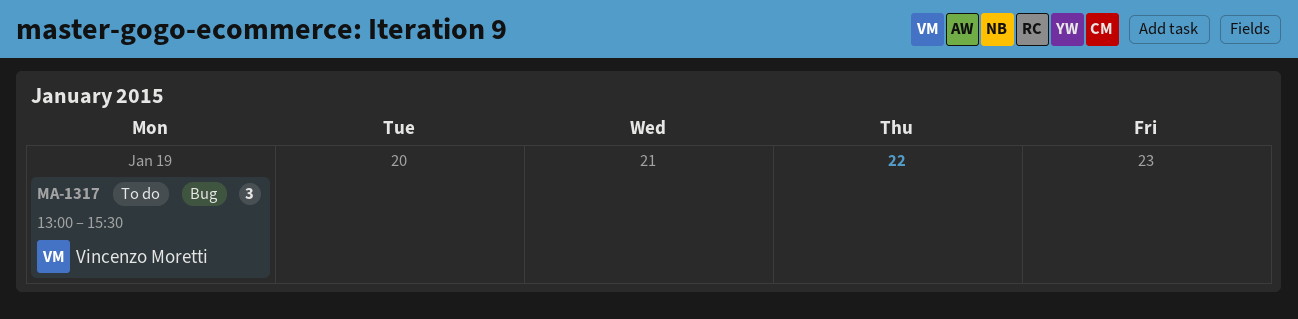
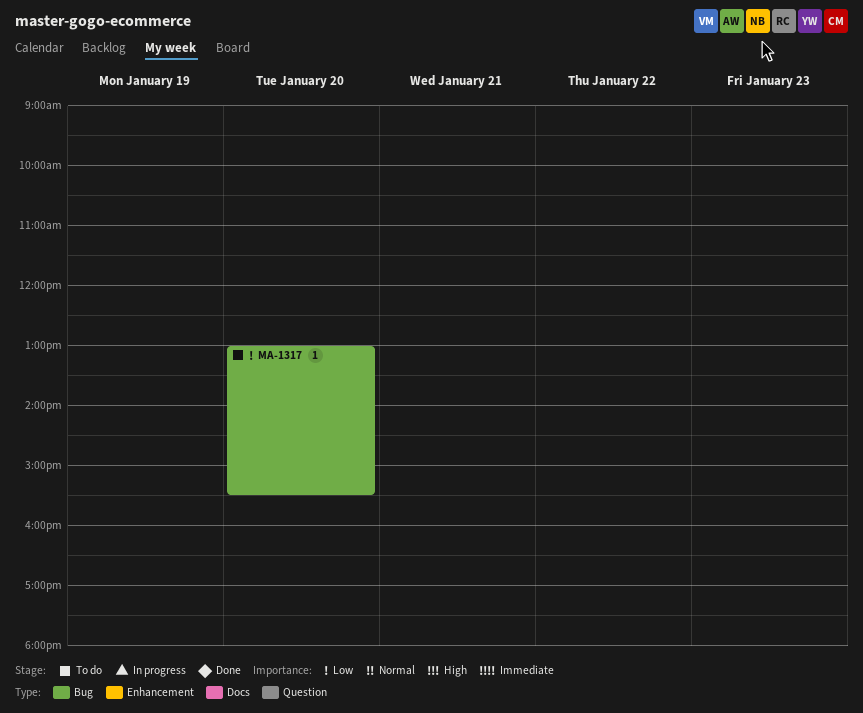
MA-1317, estimate: 3 -> 1
MA-1317, day: Jan 19 -> Jan 20

